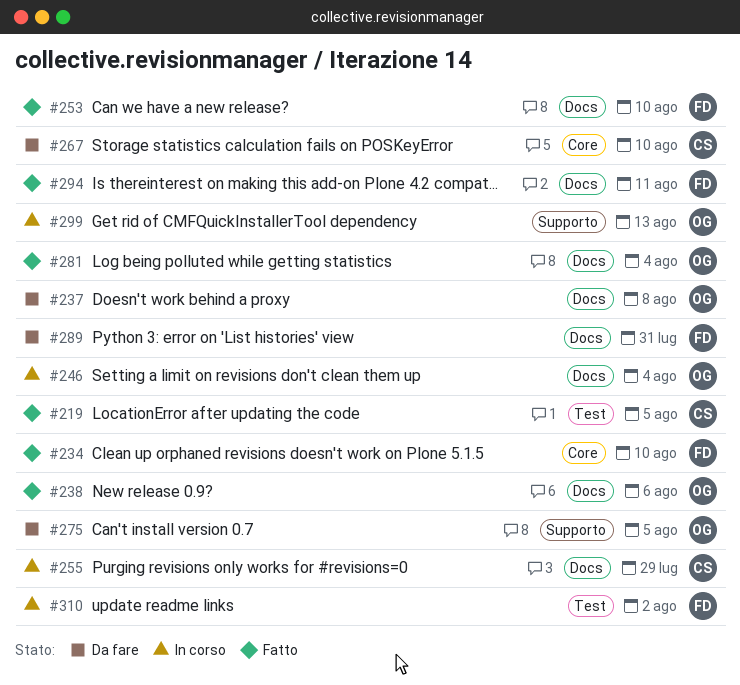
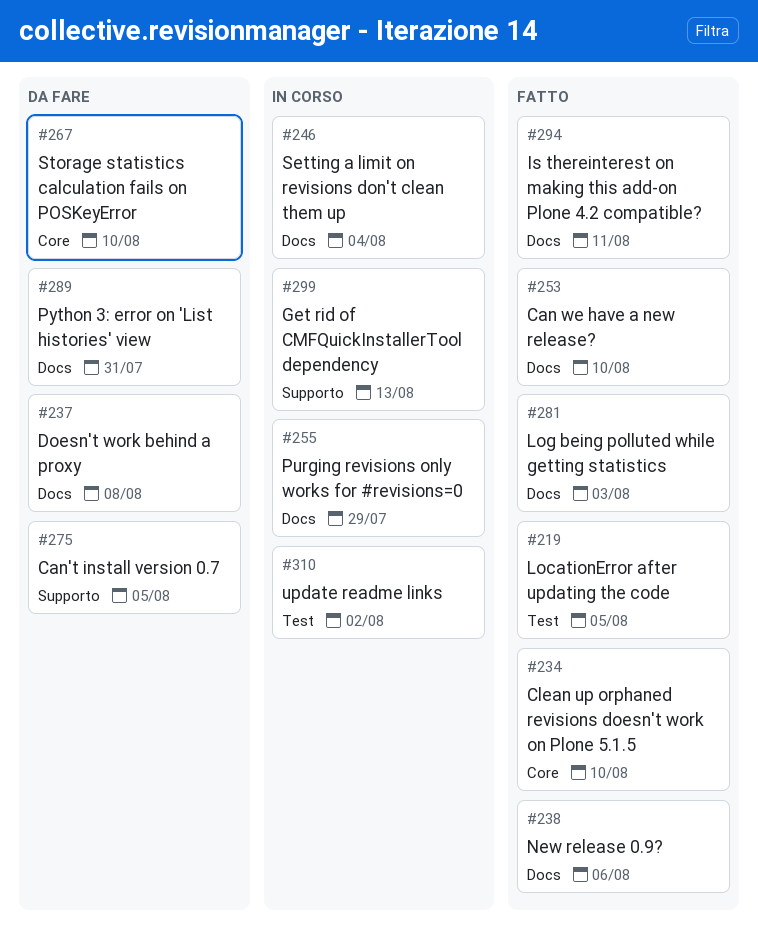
#281, due: Aug 4 -> Aug 3

